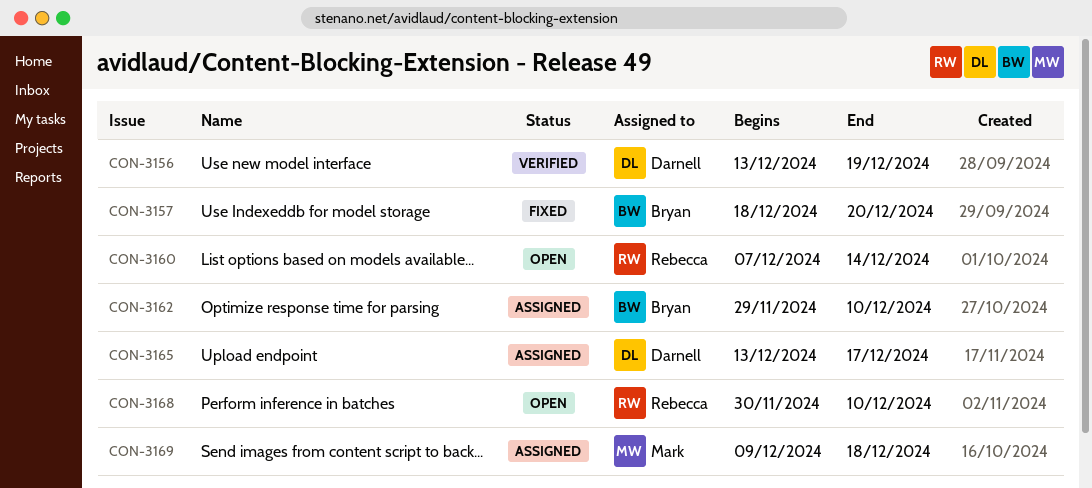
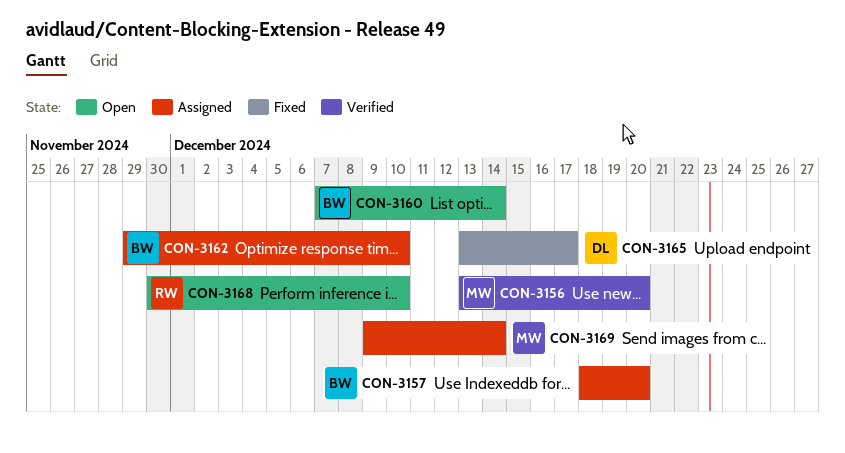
CON-3156, owner: Darnell -> Mark
CON-3156, due: Dec 19 -> Dec 20
CON-3157, status: Fixed -> Assigned
CON-3160, owner: Rebecca -> Bryan
CON-3165, status: Assigned -> Fixed
CON-3169, due: Dec 18 -> Dec 14

